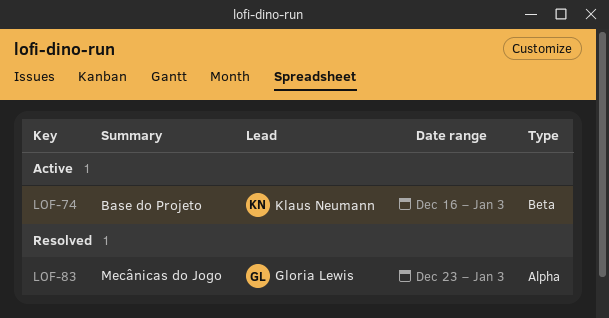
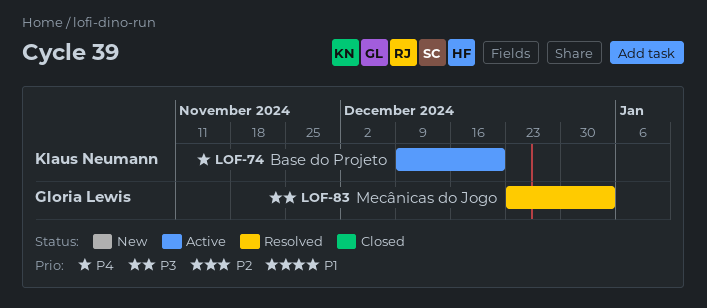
LOF-74, start: Dec 16 -> Dec 9
LOF-74, due: Jan 3 -> Dec 20

